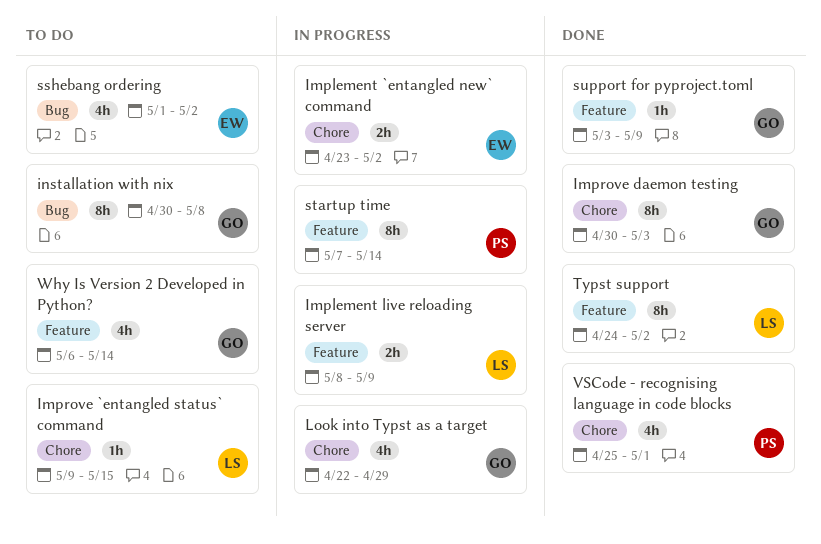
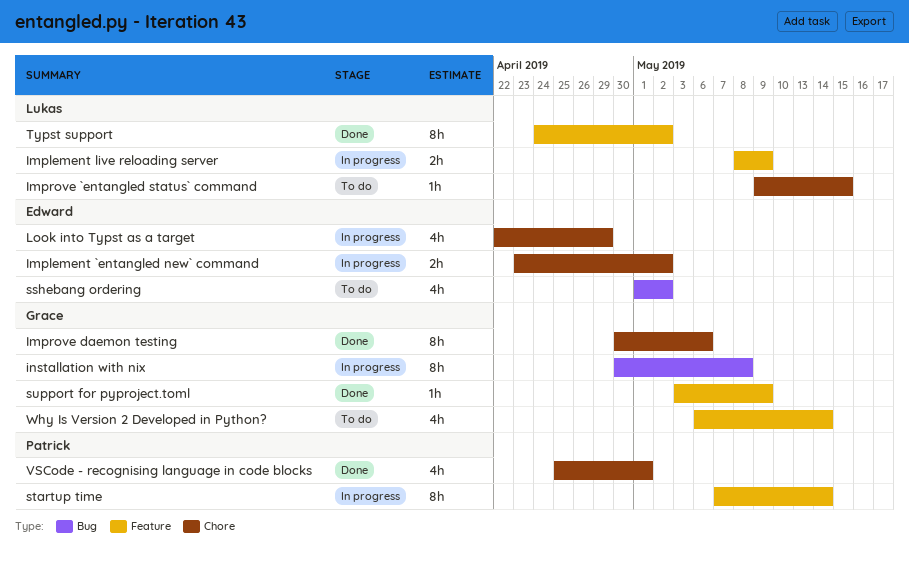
Improve daemon testing, due: May 3 -> May 6
installation with nix, status: To do -> In progress
Look into Typst as a target, owner: Grace -> Edward

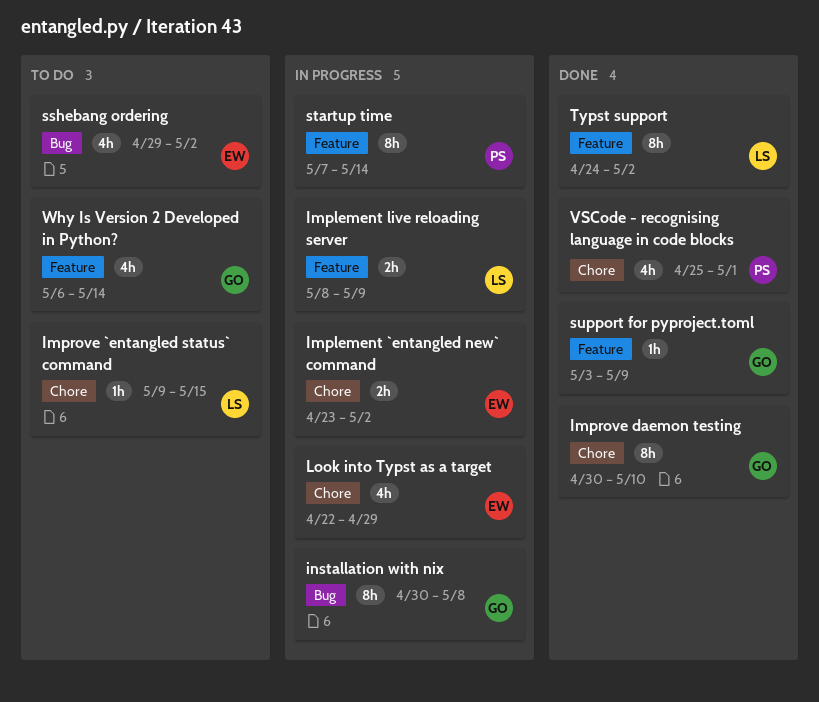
Improve daemon testing, due: May 6 -> May 10
sshebang ordering, start: May 1 -> Apr 29

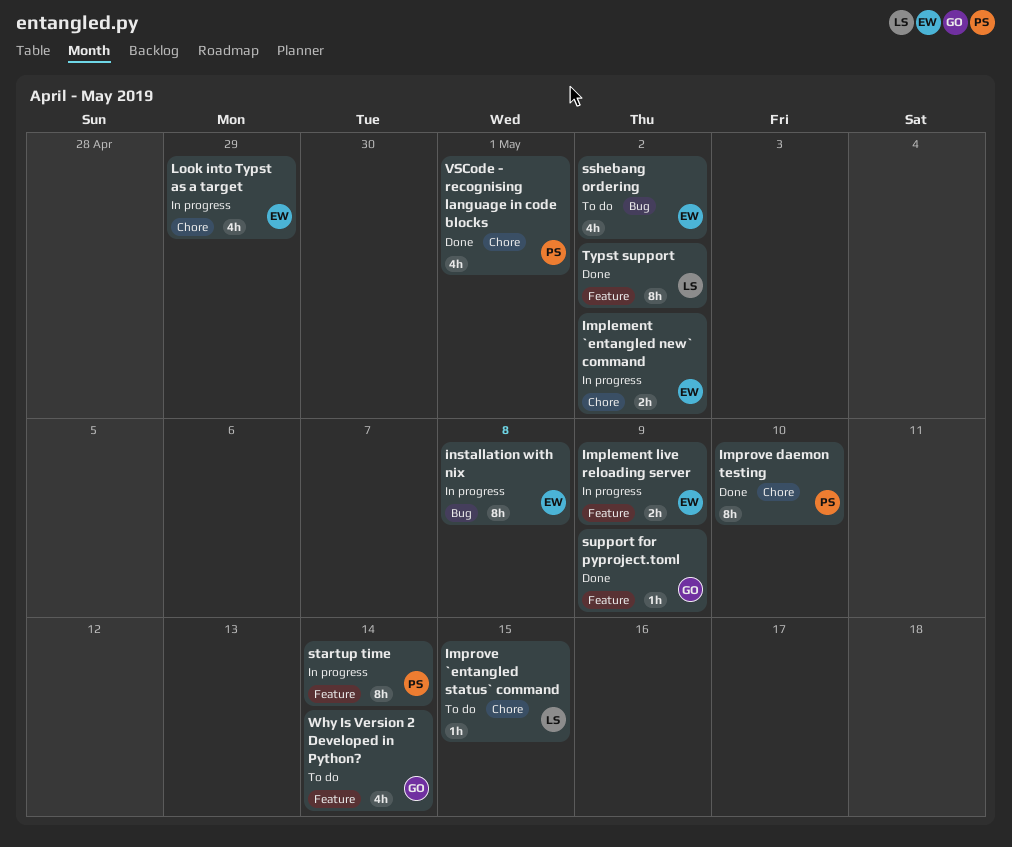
Implement live reloading server, owner: LS -> EW
Improve daemon testing, owner: GO -> PS
installation with nix, owner: GO -> EW

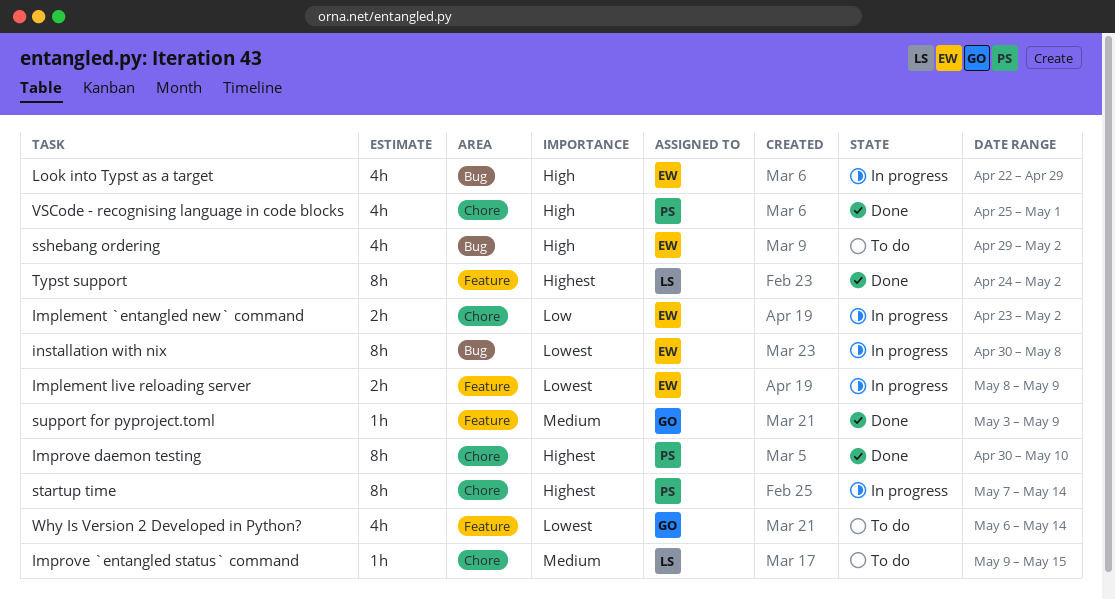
Look into Typst as a target, label: Chore -> Bug
startup time, label: Feature -> Chore

